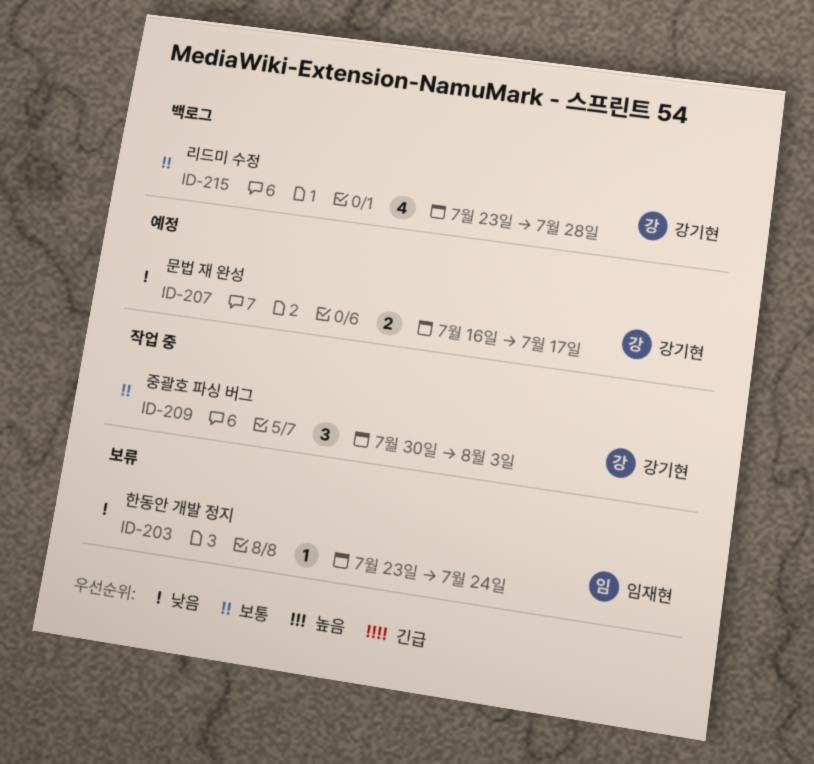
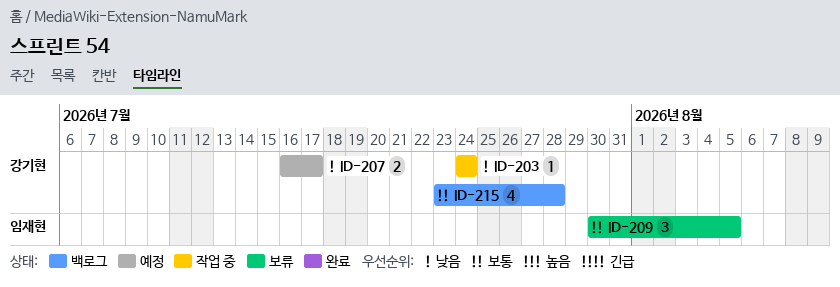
ID-203, status: 보류 -> 작업 중
ID-203, owner: 임재현 -> 강기현
ID-203, start: Jul 23 -> Jul 24
ID-209, status: 작업 중 -> 보류
ID-209, owner: 강기현 -> 임재현
ID-209, due: Aug 3 -> Aug 5

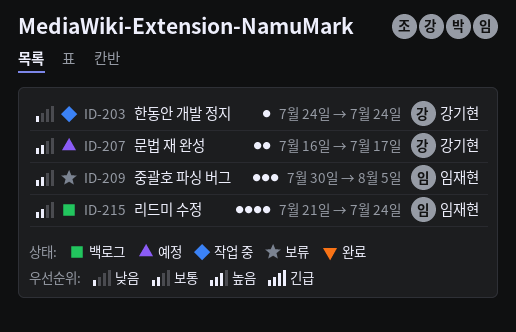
ID-207, priority: 낮음 -> 보통
ID-215, owner: 강기현 -> 임재현
ID-215, start: Jul 23 -> Jul 21
ID-215, due: Jul 28 -> Jul 24

